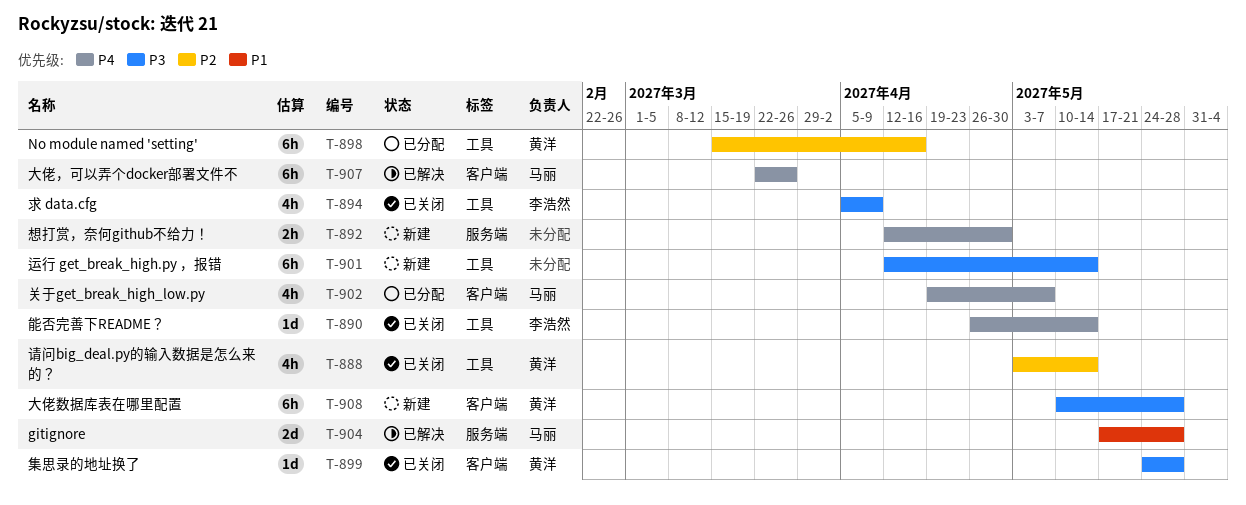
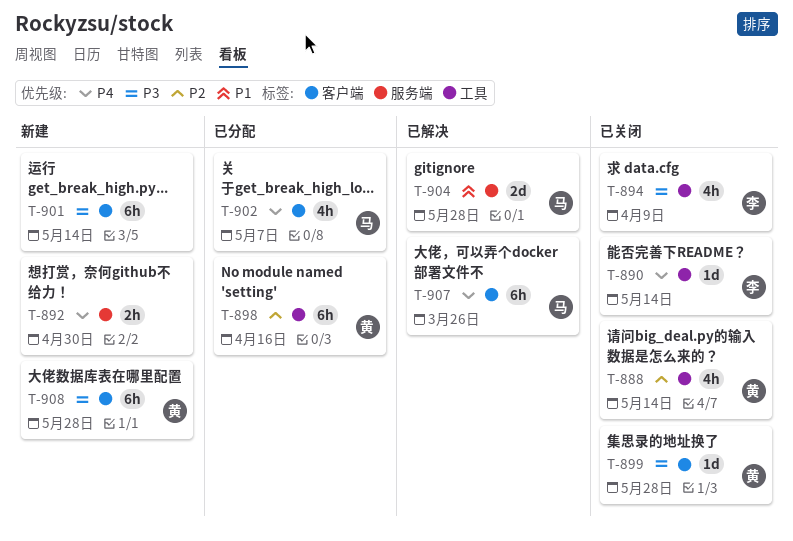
T-901, label: 工具 -> 客户端

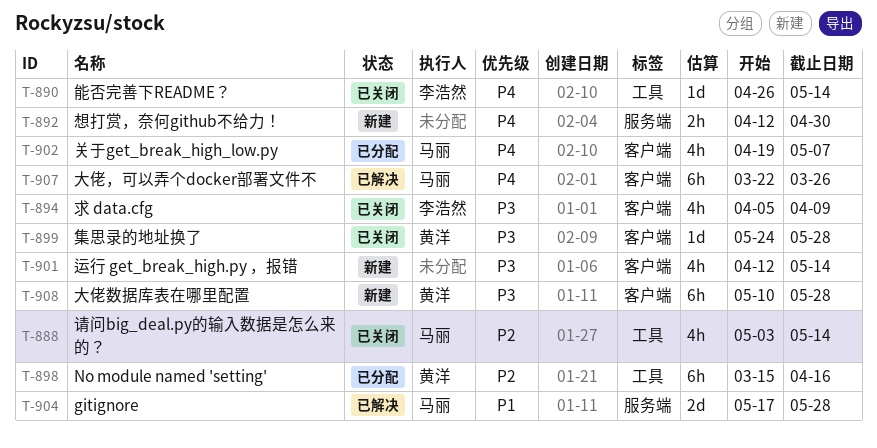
T-888, owner: 黄洋 -> 马丽
T-894, label: 工具 -> 客户端
T-901, estimate: 6h -> 4h

